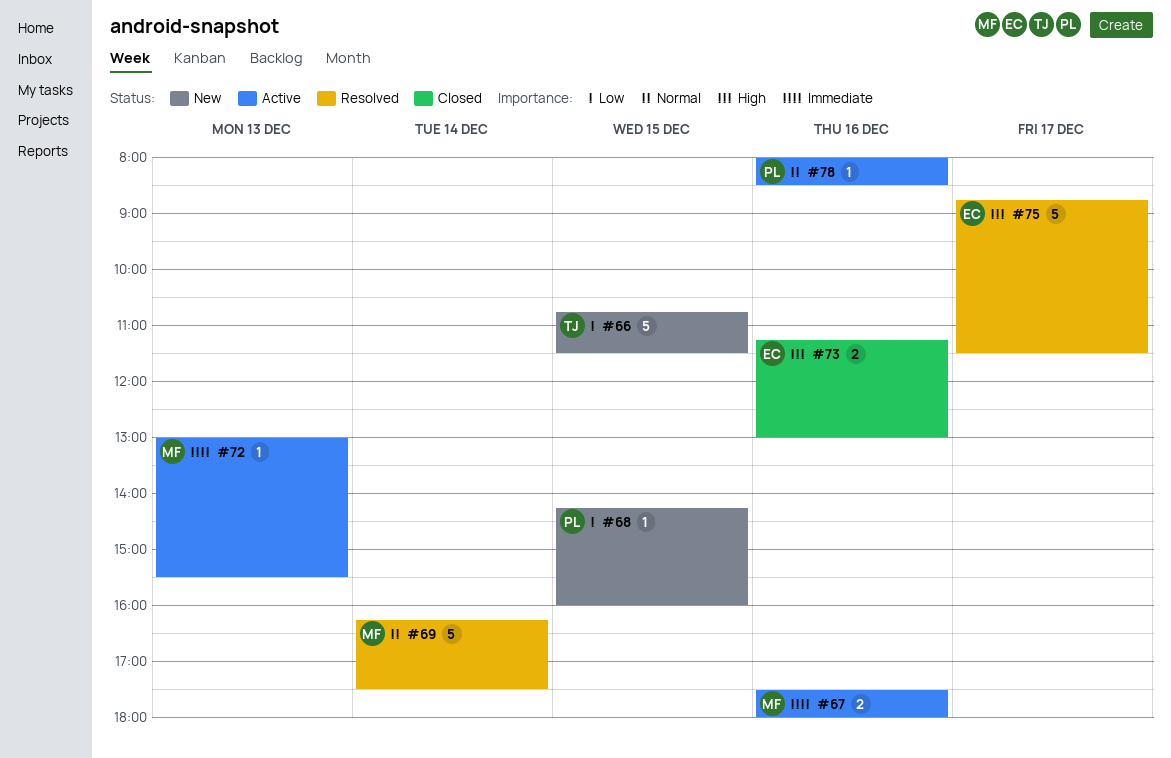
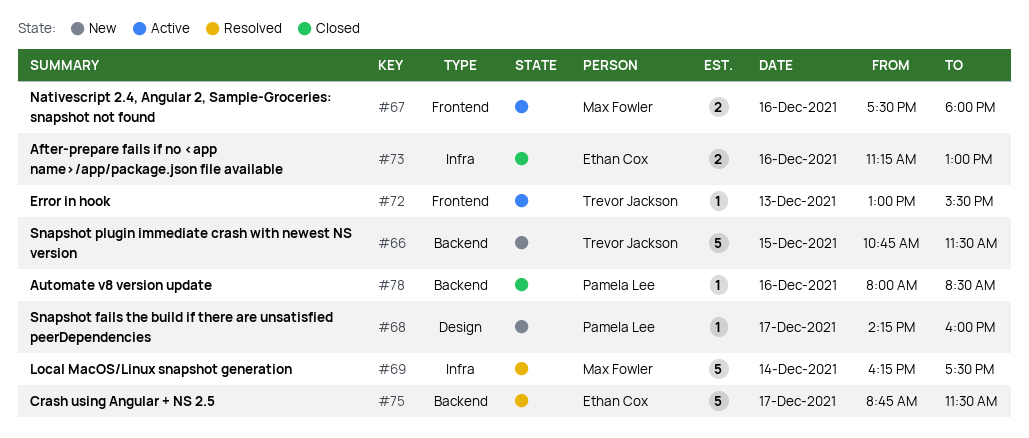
#68, day: Dec 15 -> Dec 17
#72, owner: Max Fowler -> Trevor Jackson
#78, status: Active -> Closed

